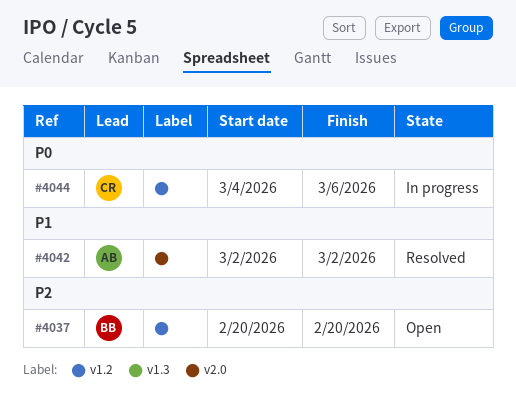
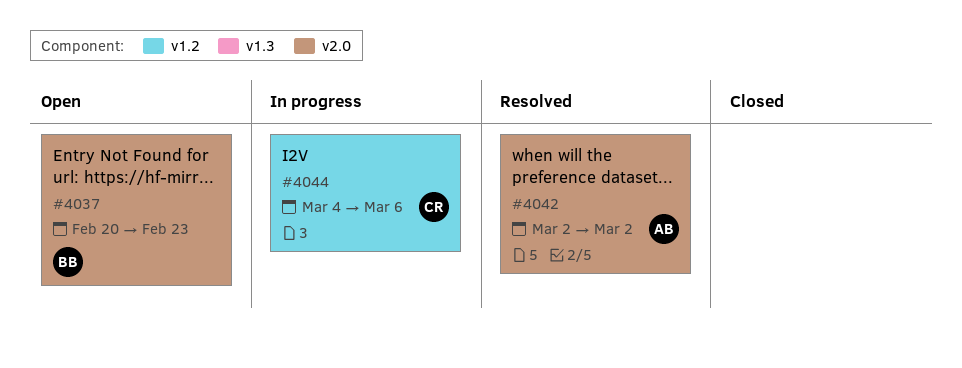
#4037, label: v1.2 -> v2.0
#4037, due: Feb 20 -> Feb 23

